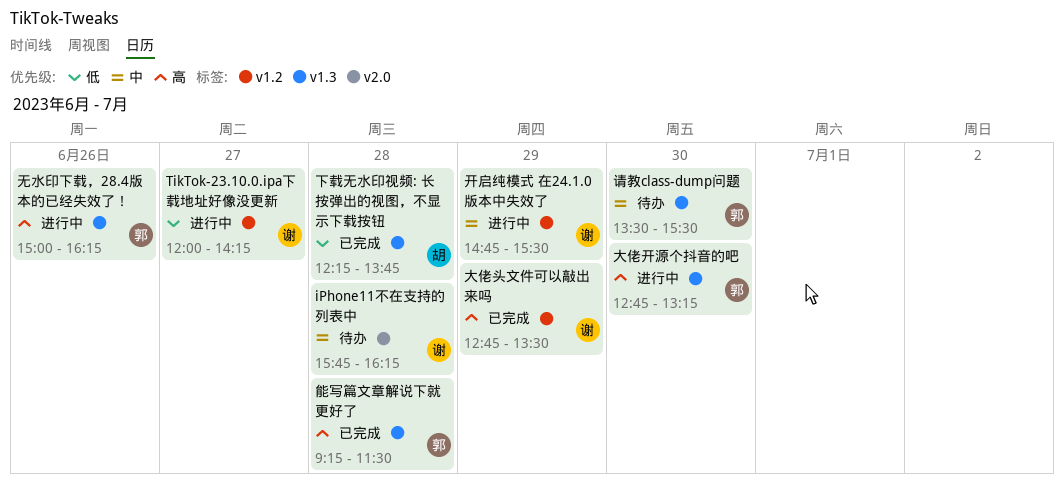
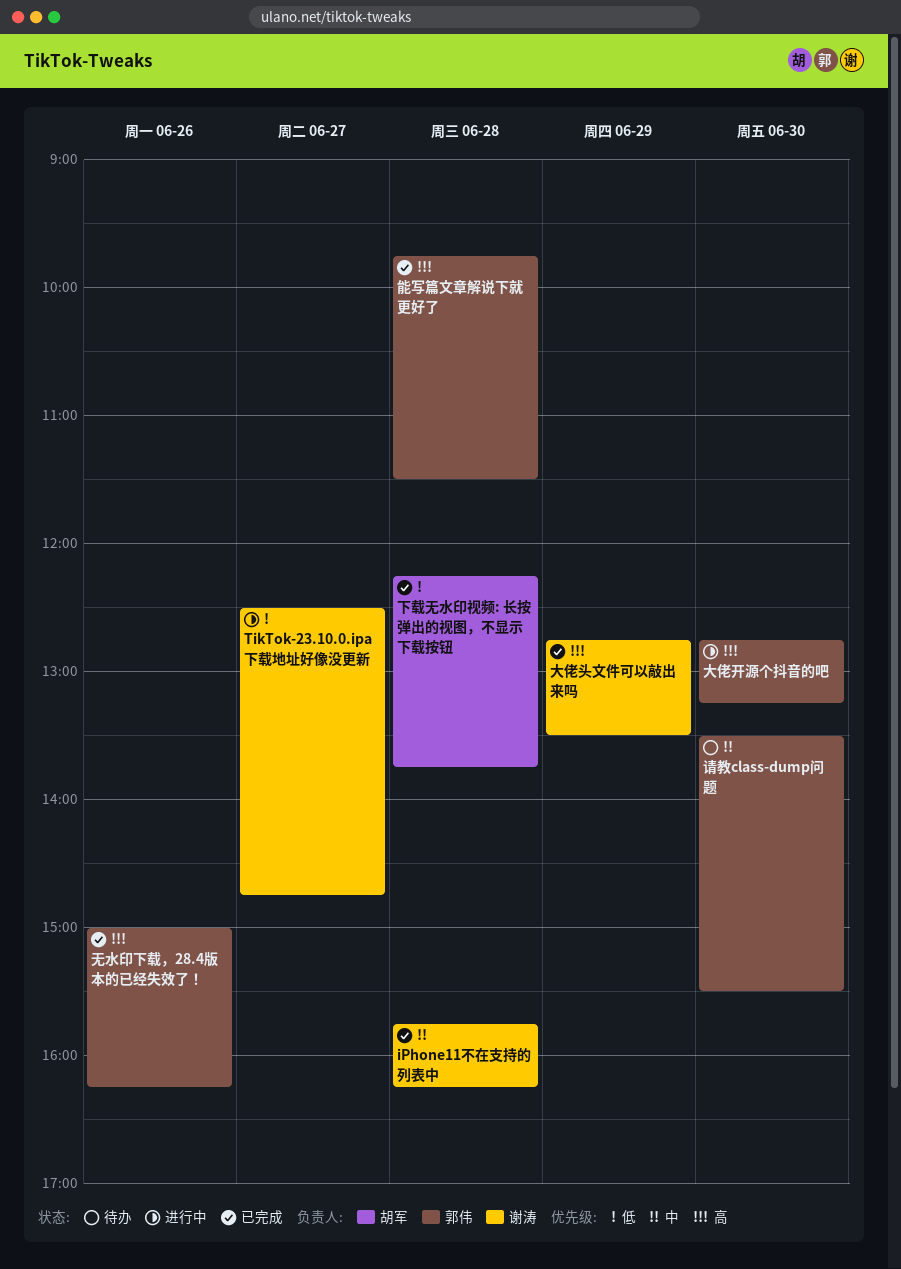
iPhone11不在支持的列表中, status: 待办 -> 已完成
TikTok-23.10.0.ipa下载地址好像没更新, begins: 12:00 -> 12:30
TikTok-23.10.0.ipa下载地址好像没更新, ends: 14:15 -> 14:45
开启纯模式 在24.1.0版本中失效了: present -> none
无水印下载，28.4版本的已经失效了！, status: 进行中 -> 已完成
能写篇文章解说下就更好了, begins: 09:15 -> 09:45

